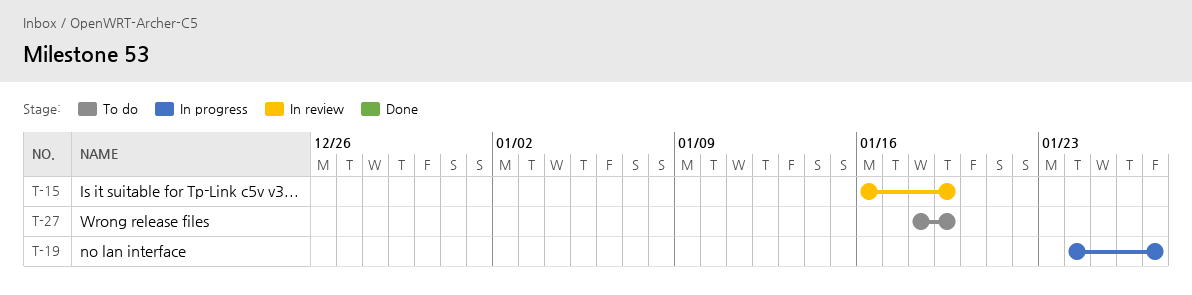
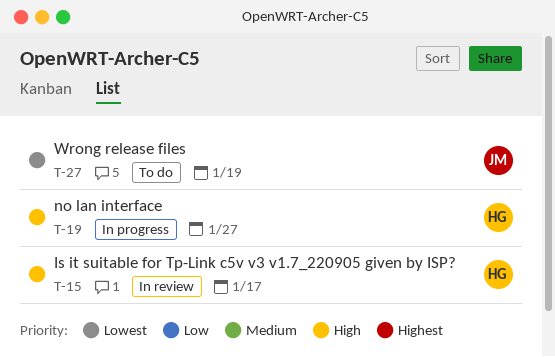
T-15, due: Jan 19 -> Jan 17

